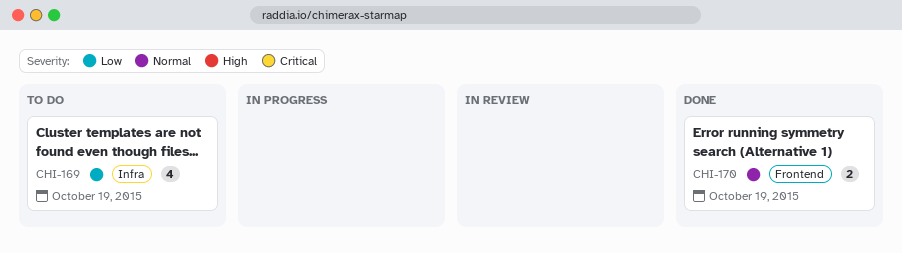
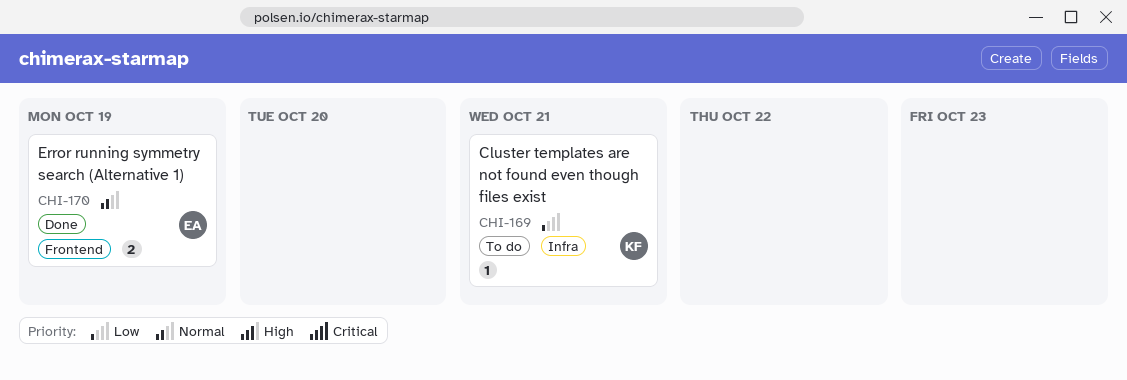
CHI-169, estimate: 4 -> 1
CHI-169, due: Oct 19 -> Oct 21

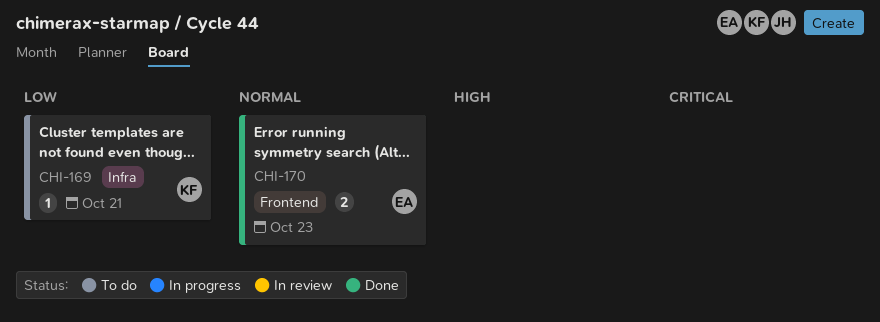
CHI-170, due: Oct 19 -> Oct 23

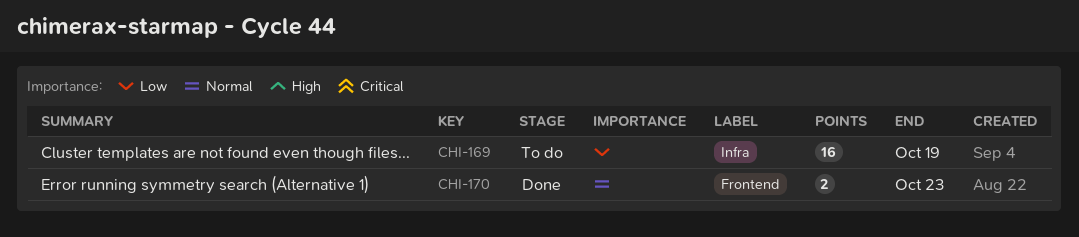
CHI-169, estimate: 1 -> 16
CHI-169, due: Oct 21 -> Oct 19

